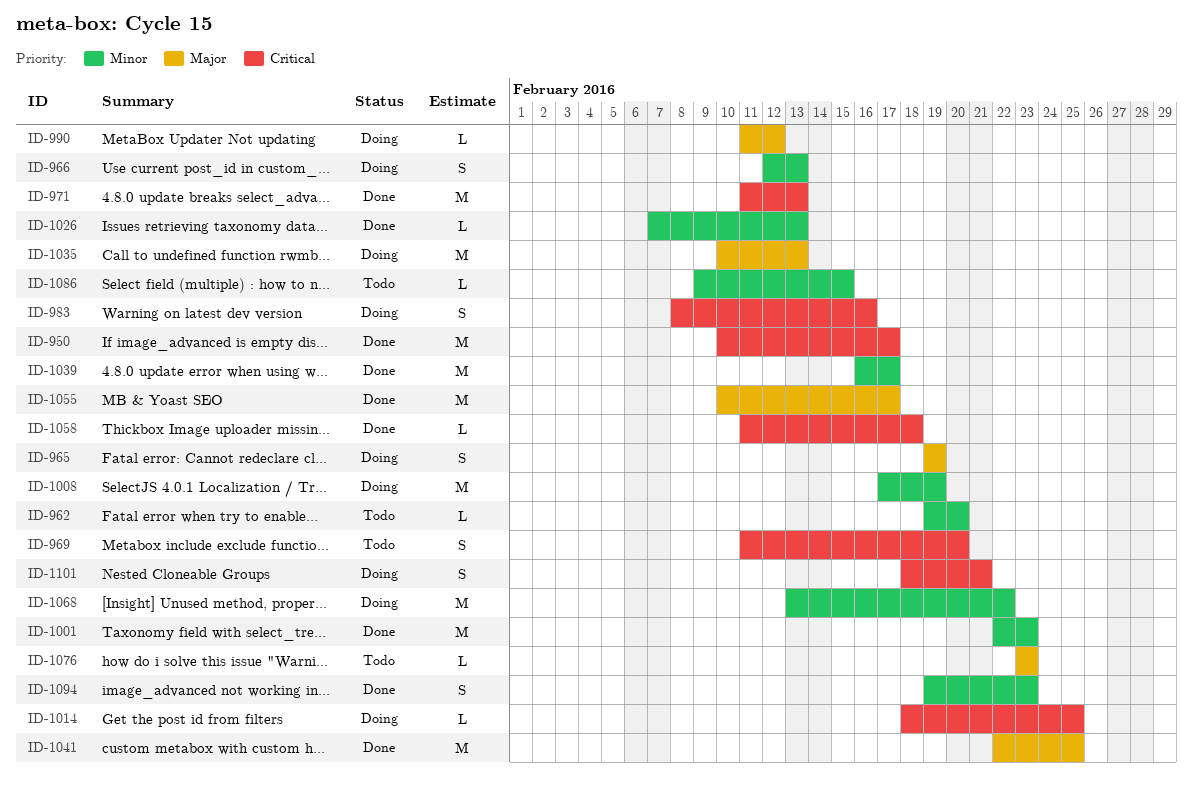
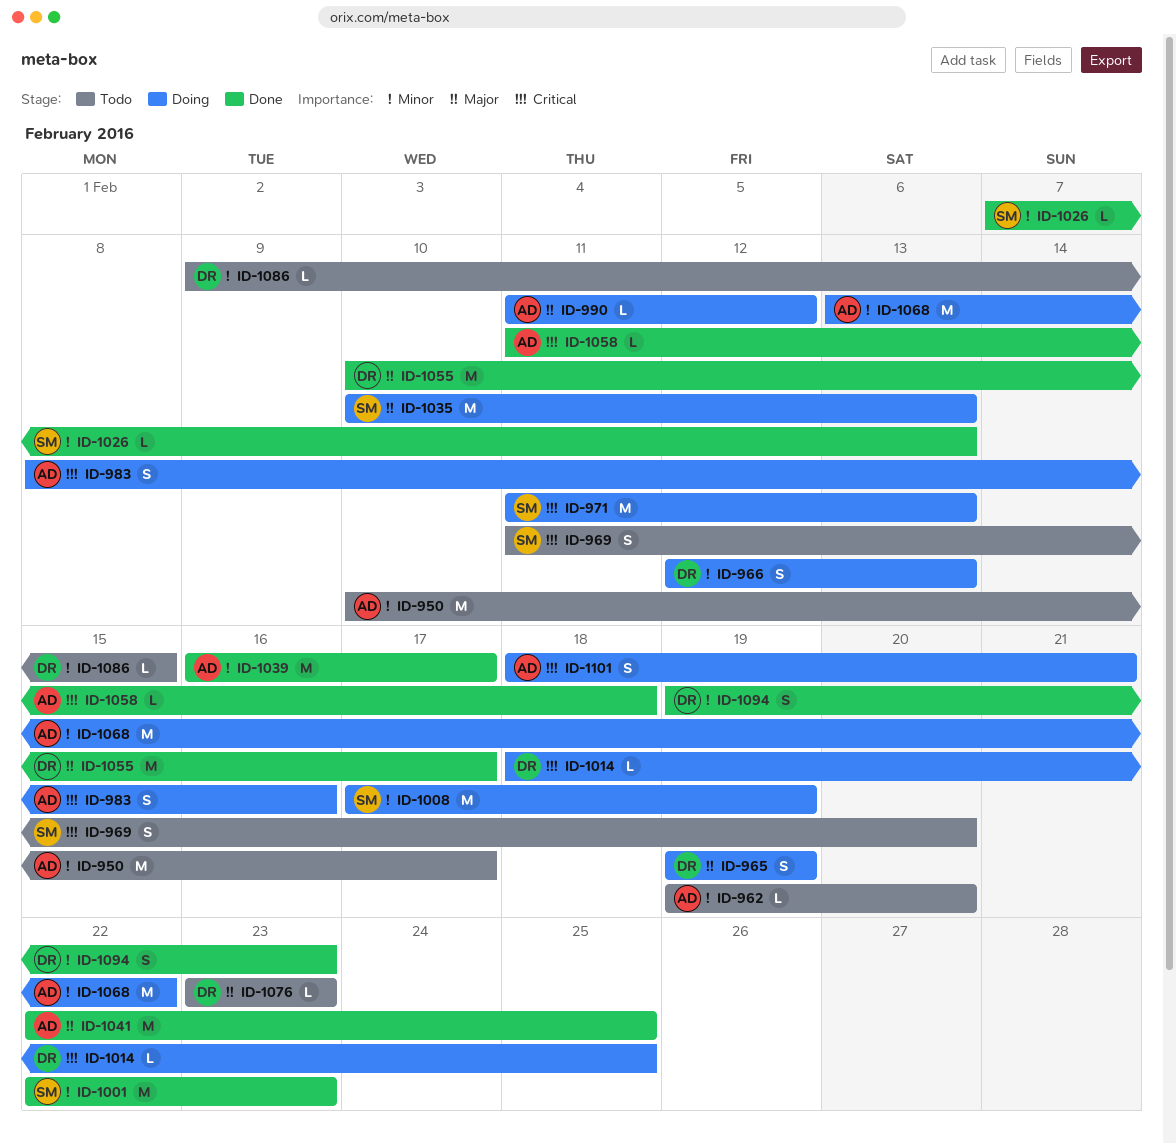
ID-950, status: Done -> Todo
ID-950, priority: Critical -> Minor
ID-971, status: Done -> Doing

